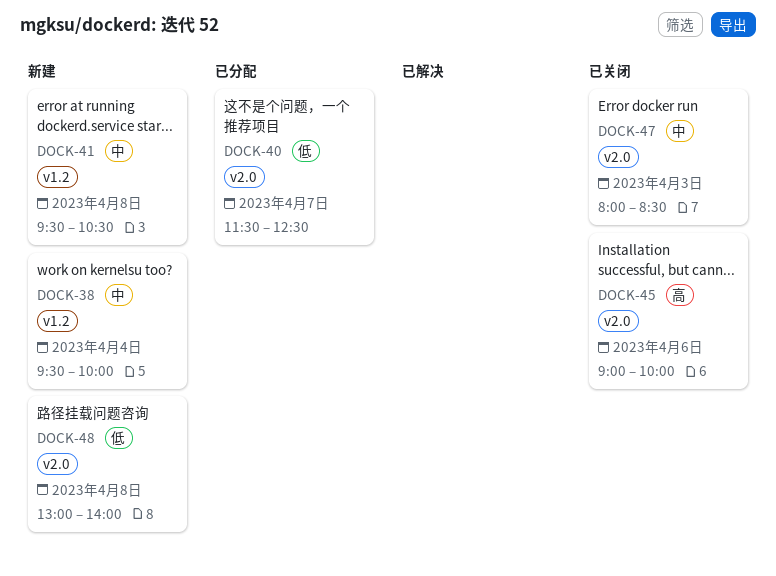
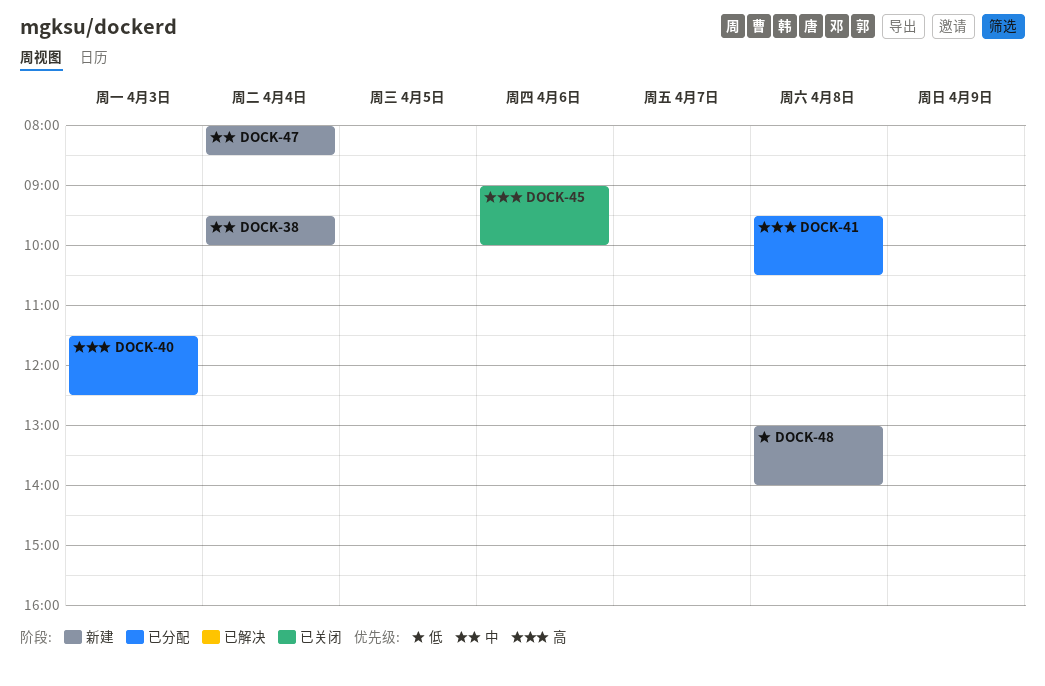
DOCK-40, priority: 低 -> 高
DOCK-40, day: Apr 7 -> Apr 3
DOCK-41, status: 新建 -> 已分配
DOCK-41, priority: 中 -> 高
DOCK-47, status: 已关闭 -> 新建
DOCK-47, day: Apr 3 -> Apr 4

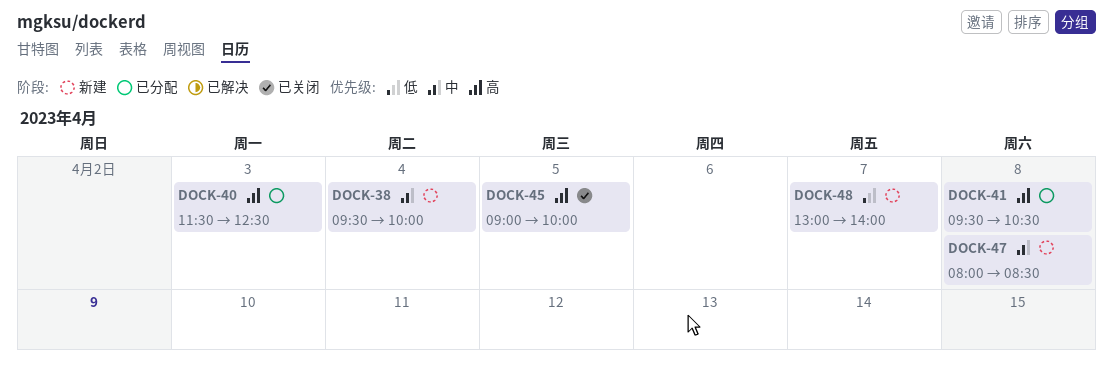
DOCK-45, day: Apr 6 -> Apr 5
DOCK-47, day: Apr 4 -> Apr 8
DOCK-48, day: Apr 8 -> Apr 7

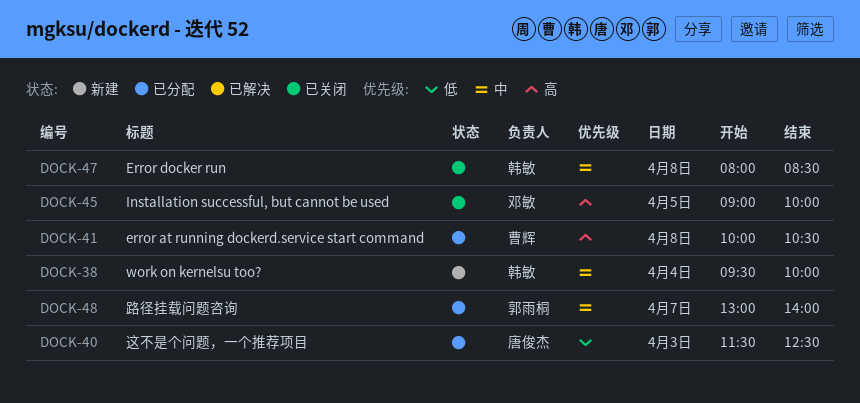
DOCK-40, priority: 高 -> 低
DOCK-41, begins: 09:30 -> 10:00
DOCK-47, status: 新建 -> 已关闭
DOCK-48, status: 新建 -> 已分配
DOCK-48, priority: 低 -> 中

